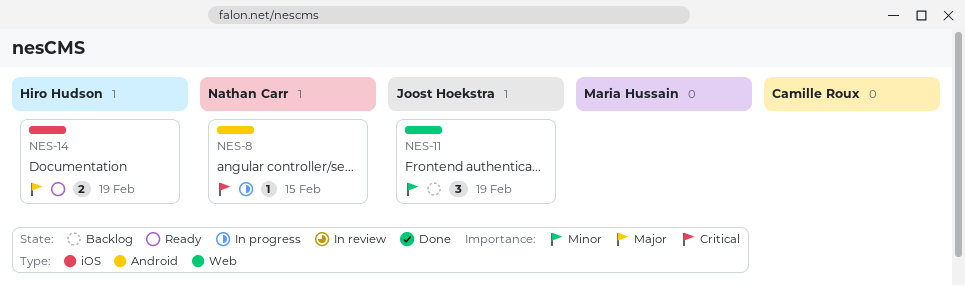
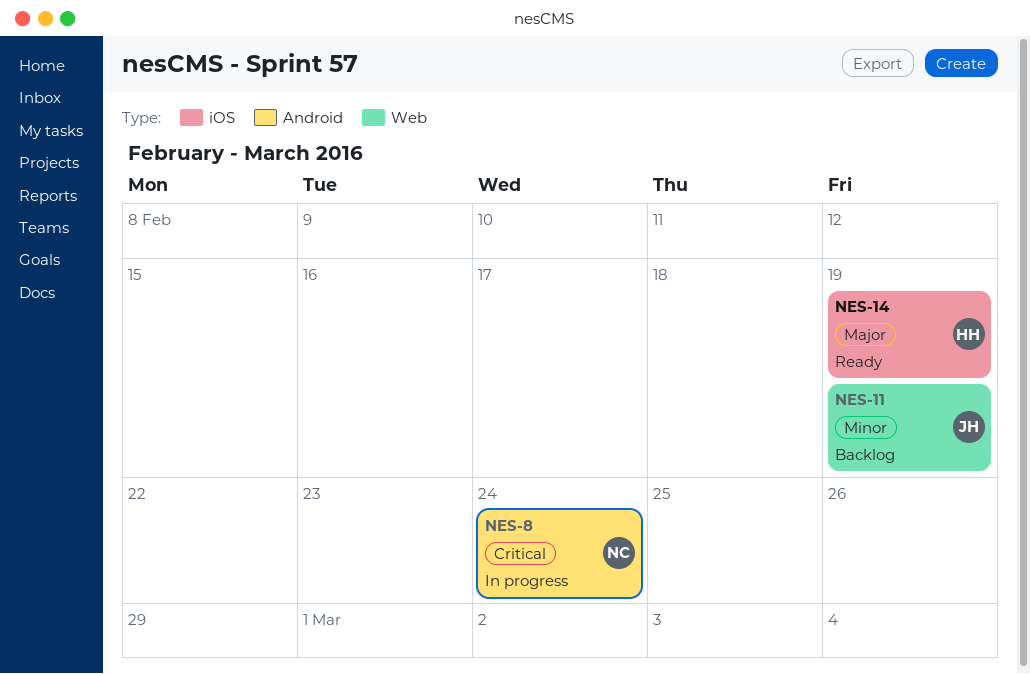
NES-8, due: Feb 15 -> Feb 24

